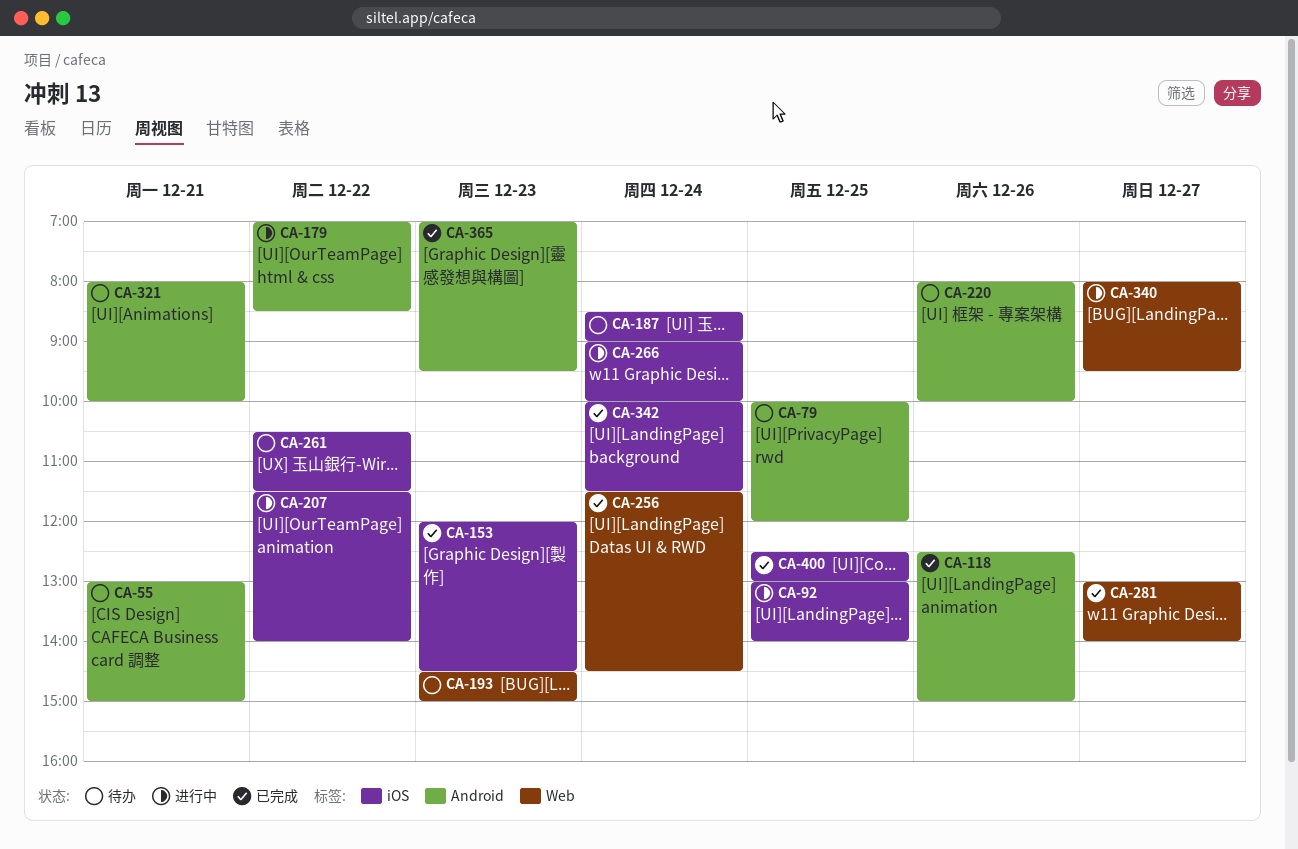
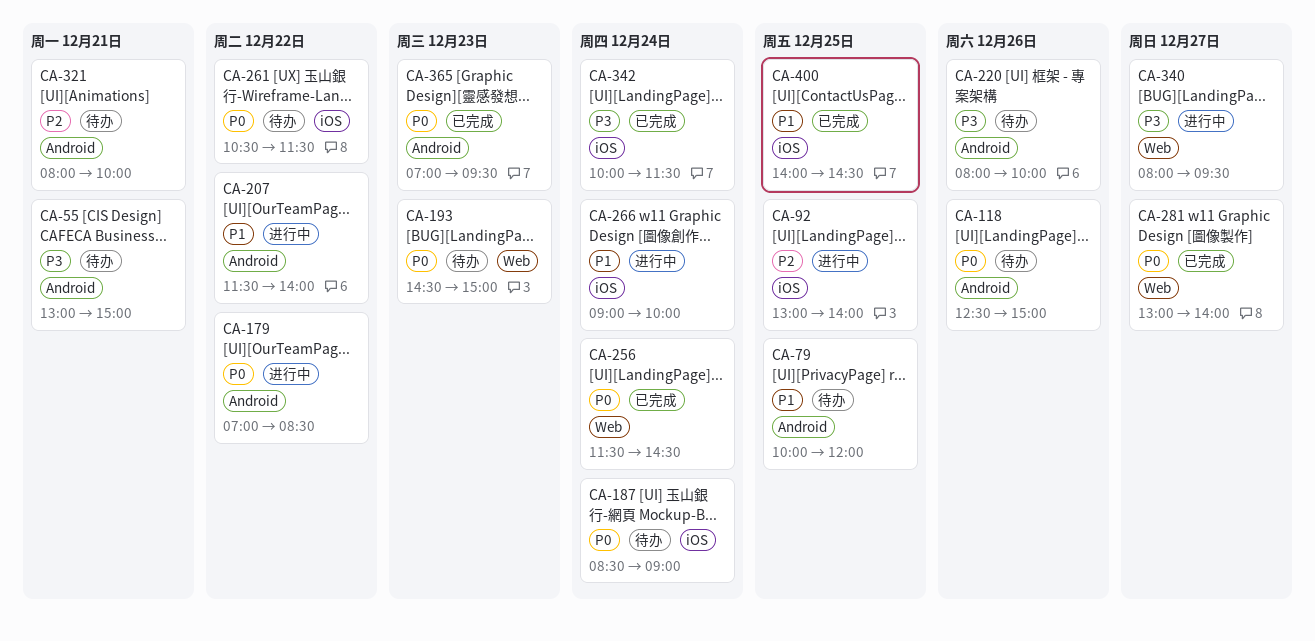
CA-118, status: 已完成 -> 待办
CA-153: present -> none
CA-207, label: iOS -> Android
CA-400, begins: 12:30 -> 14:00
CA-400, ends: 13:00 -> 14:30

